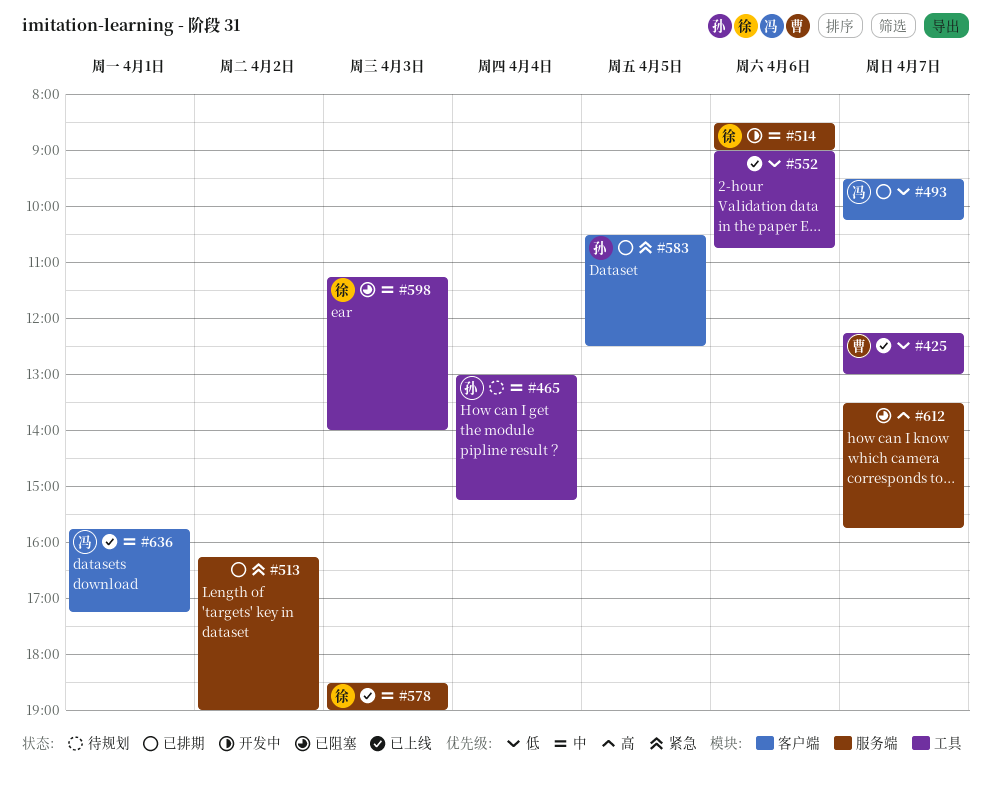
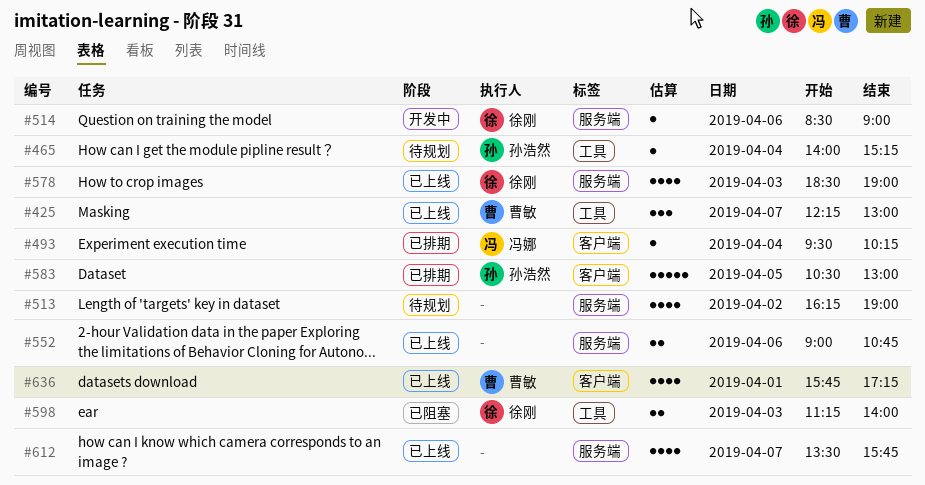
#465, begins: 13:00 -> 14:00
#493, day: Apr 7 -> Apr 4
#513, status: 已排期 -> 待规划
#552, label: 工具 -> 服务端
#583, ends: 12:30 -> 13:00
#612, status: 已阻塞 -> 已上线
#636, owner: 冯娜 -> 曹敏

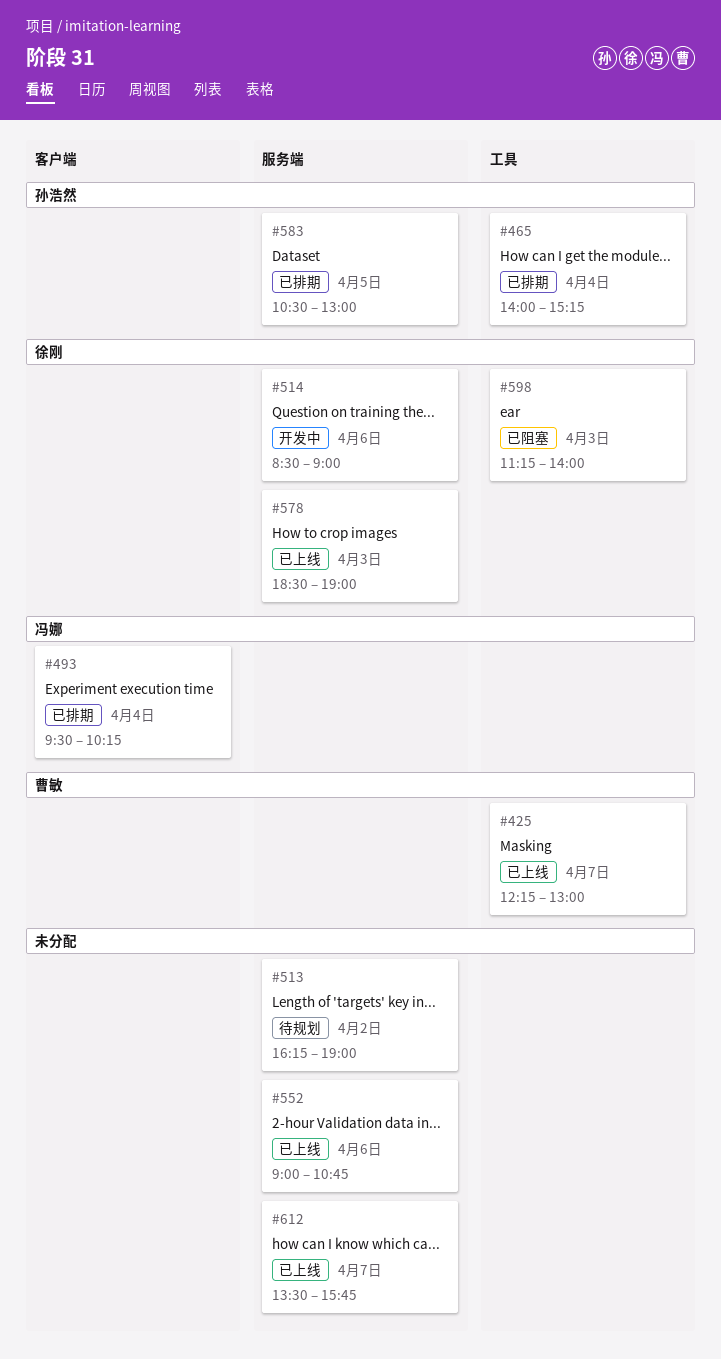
#465, status: 待规划 -> 已排期
#583, label: 客户端 -> 服务端
#636: present -> none

